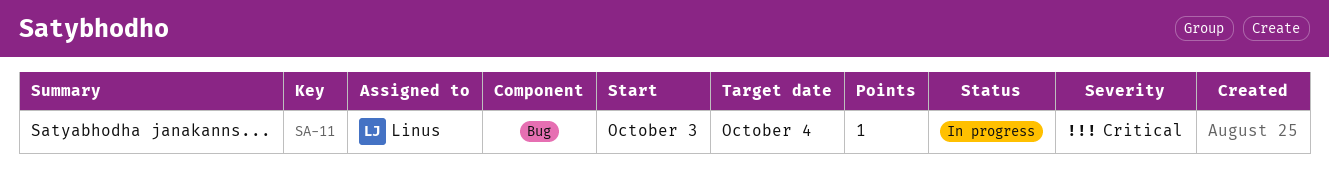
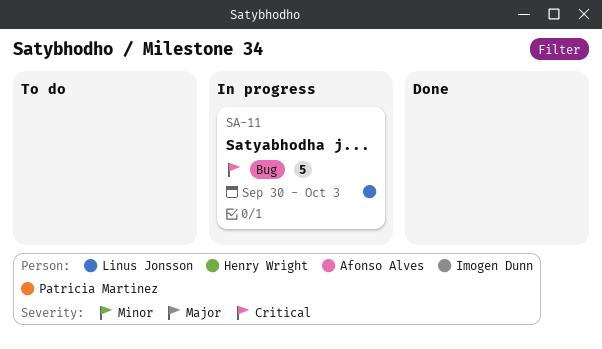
SA-11, estimate: 1 -> 5
SA-11, start: Oct 3 -> Sep 30
SA-11, due: Oct 4 -> Oct 3

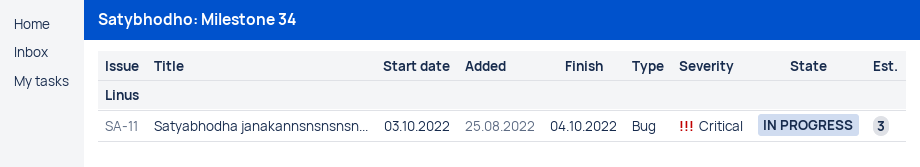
SA-11, estimate: 5 -> 3
SA-11, start: Sep 30 -> Oct 3
SA-11, due: Oct 3 -> Oct 4

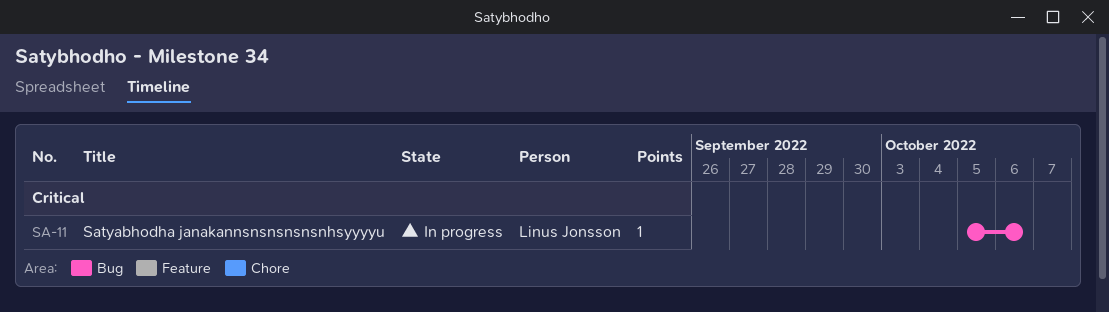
SA-11, estimate: 3 -> 1
SA-11, start: Oct 3 -> Oct 5
SA-11, due: Oct 4 -> Oct 6

